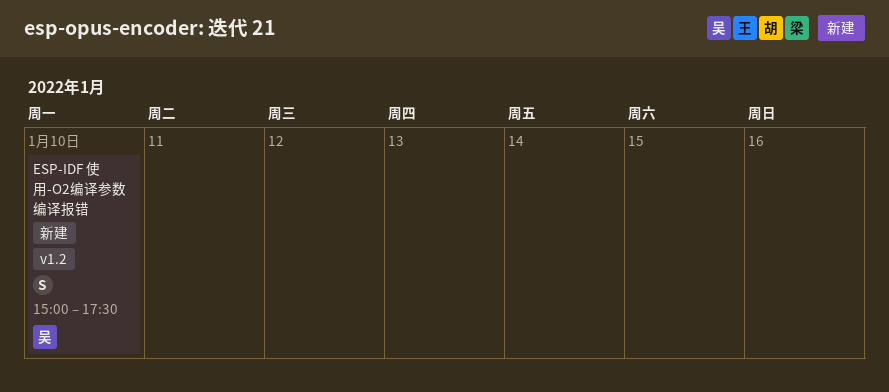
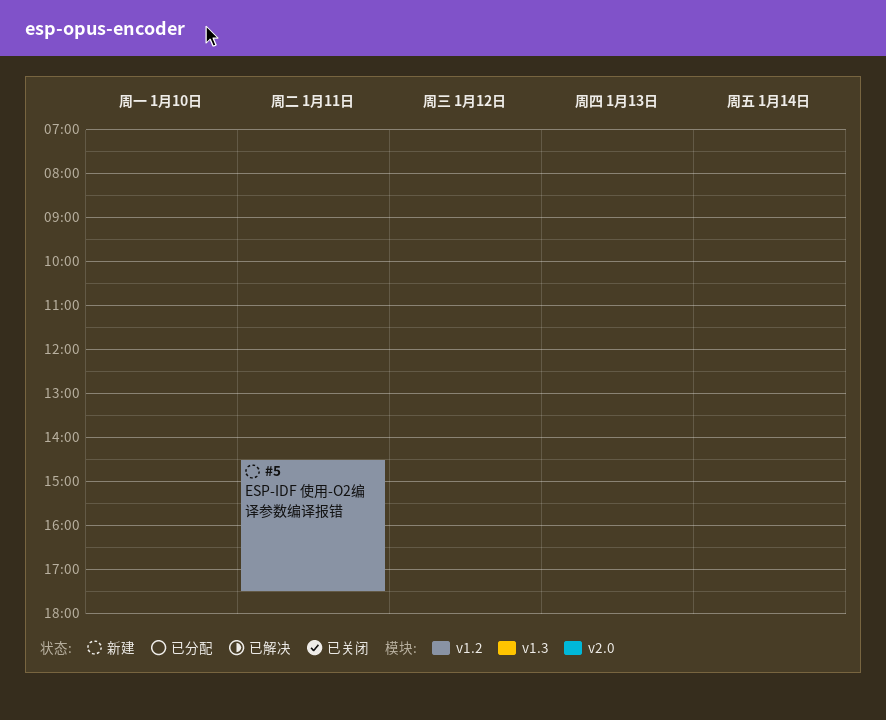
ESP-IDF 使用-O2编译参数编译报错, day: Jan 10 -> Jan 11
ESP-IDF 使用-O2编译参数编译报错, begins: 15:00 -> 14:30

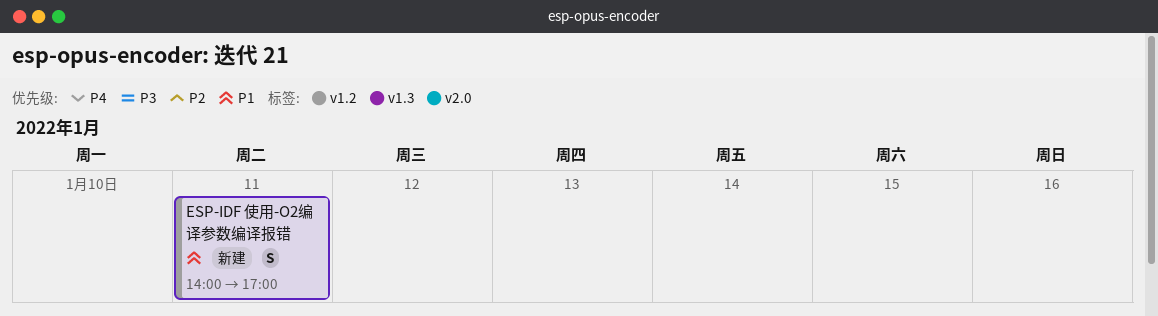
ESP-IDF 使用-O2编译参数编译报错, begins: 14:30 -> 14:00
ESP-IDF 使用-O2编译参数编译报错, ends: 17:30 -> 17:00

